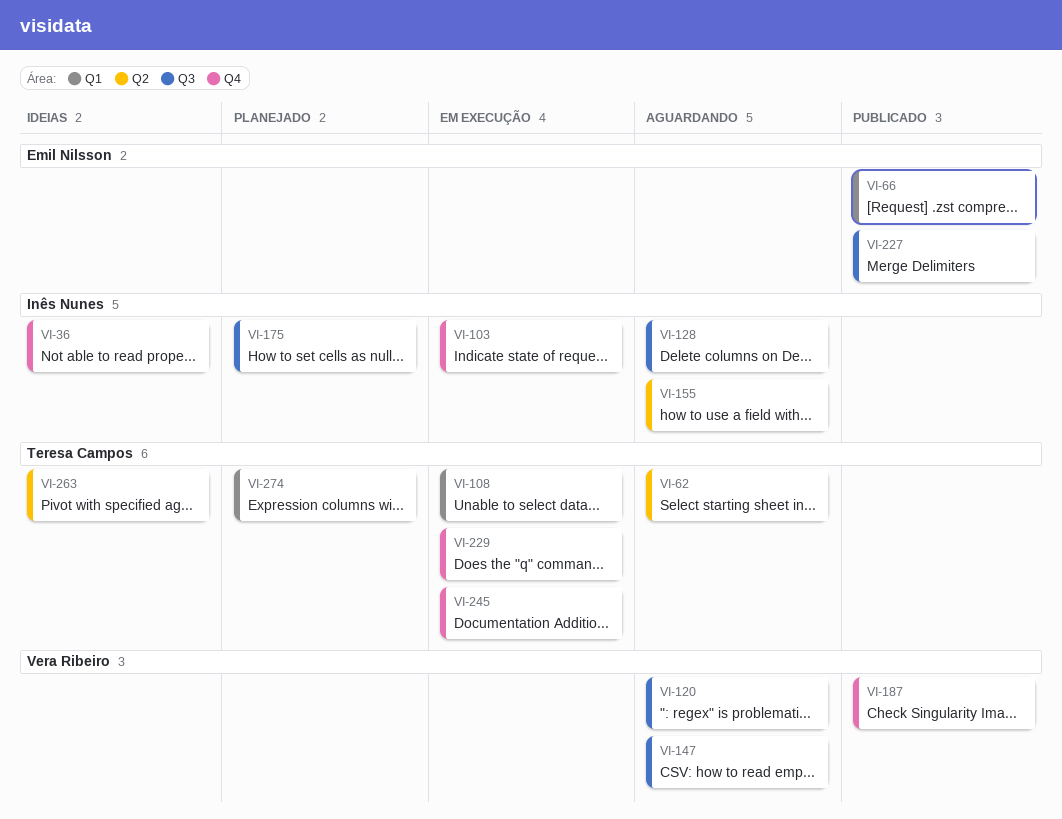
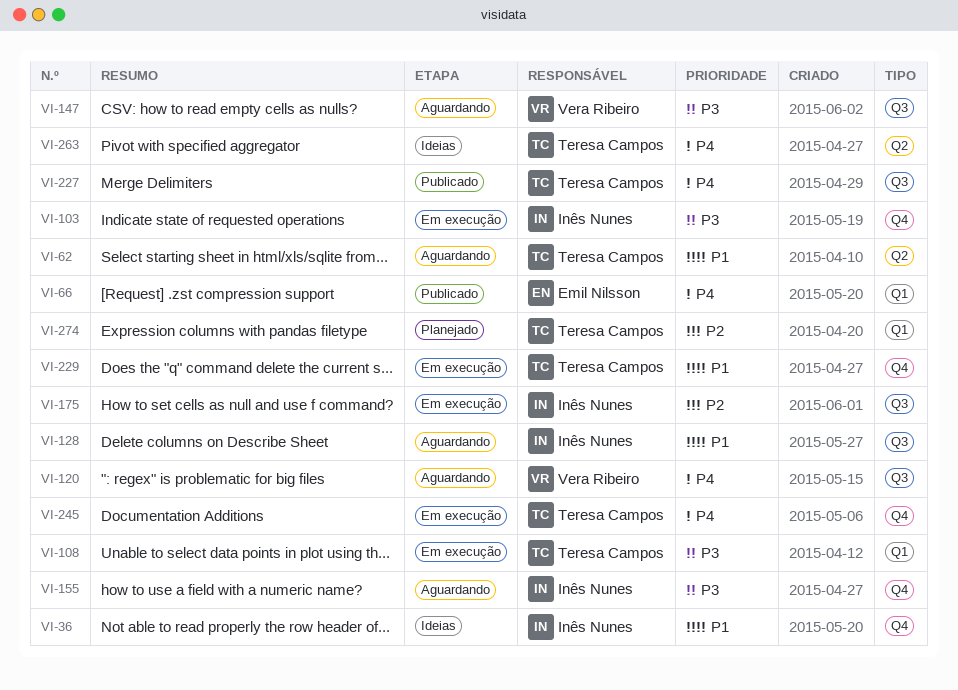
VI-155, label: Q2 -> Q4
VI-175, status: Planejado -> Em execução
VI-187: present -> none
VI-227, owner: Emil Nilsson -> Teresa Campos

